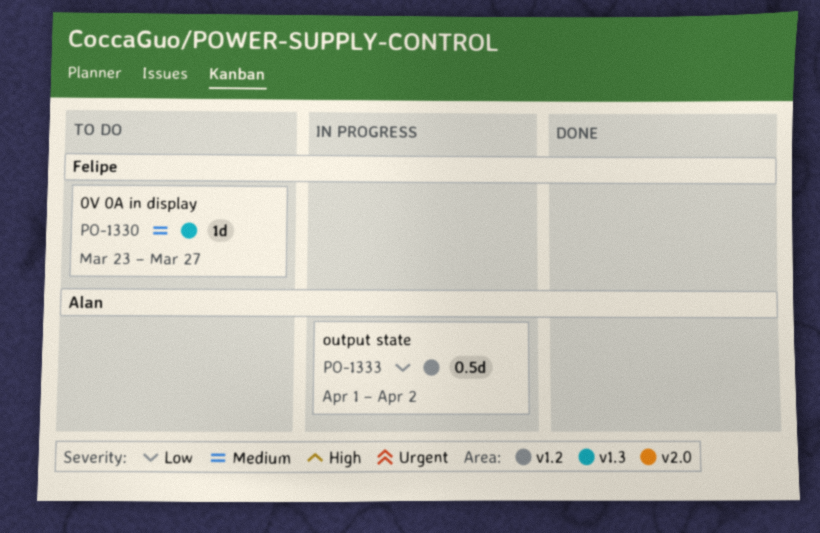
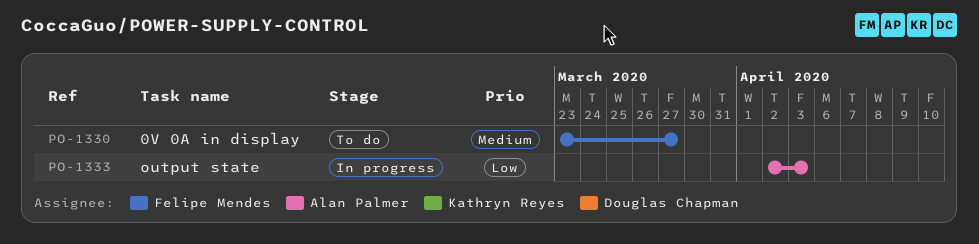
PO-1333, start: Apr 1 -> Apr 2
PO-1333, due: Apr 2 -> Apr 3

